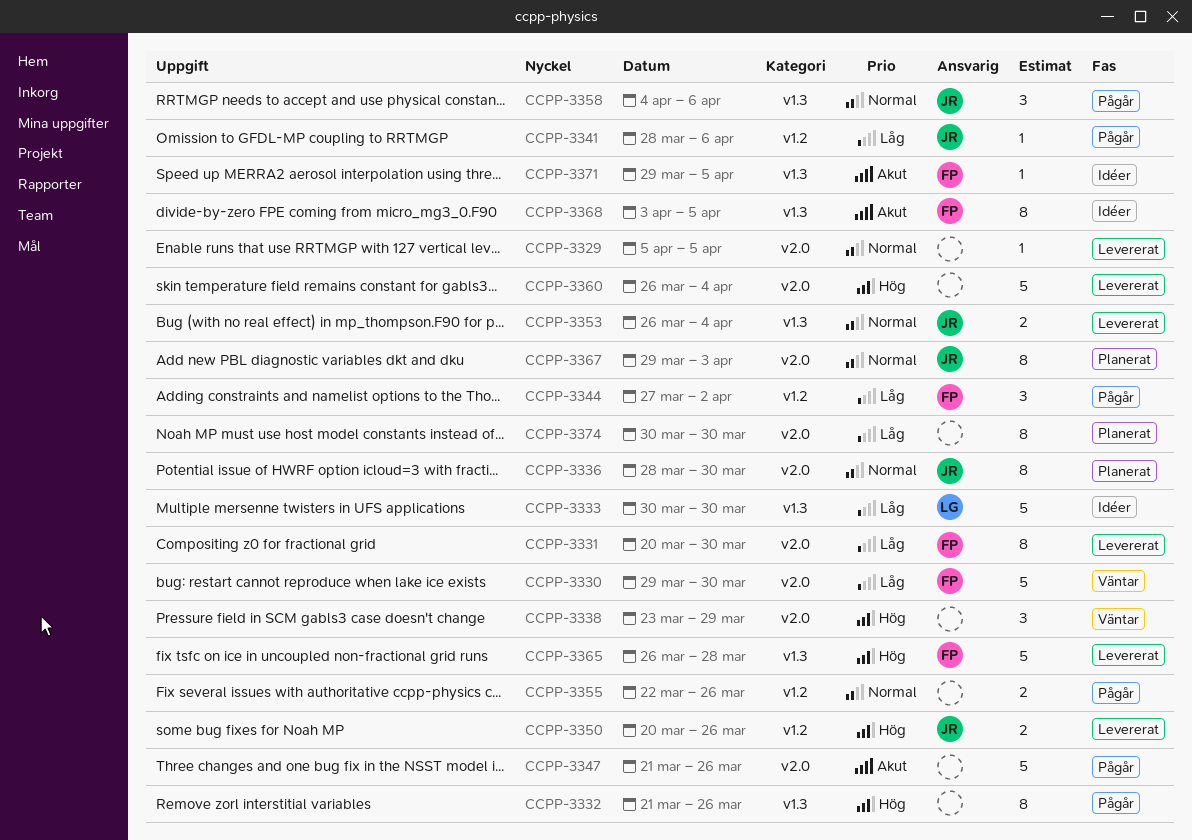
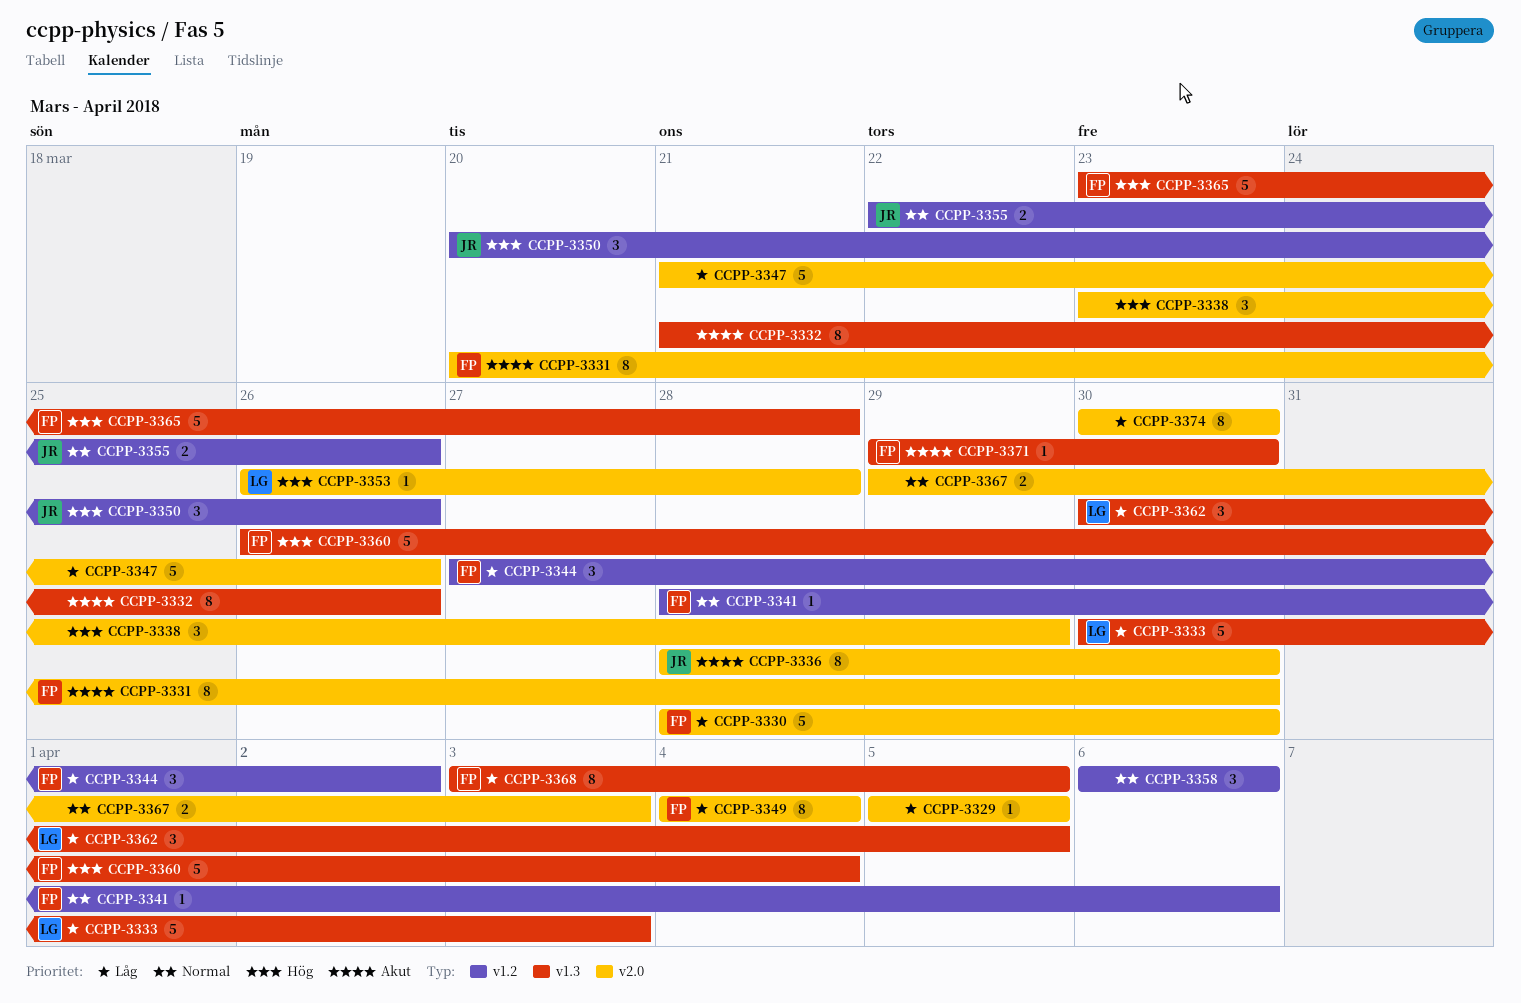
CCPP-3329, priority: Normal -> Låg
CCPP-3330, start: Mar 29 -> Mar 28
CCPP-3331, priority: Låg -> Akut
CCPP-3332, priority: Hög -> Akut
CCPP-3333, due: Mar 30 -> Apr 3
CCPP-3336, priority: Normal -> Akut
CCPP-3341, owner: JR -> FP
CCPP-3341, priority: Låg -> Normal
CCPP-3347, priority: Akut -> Låg
CCPP-3349: none -> present
CCPP-3350, estimate: 2 -> 3
CCPP-3353, owner: JR -> LG
CCPP-3353, priority: Normal -> Hög
CCPP-3353, label: v1.3 -> v2.0
CCPP-3353, estimate: 2 -> 1
CCPP-3353, due: Apr 4 -> Mar 28
CCPP-3355, owner: none -> JR
CCPP-3358, owner: JR -> none
CCPP-3358, label: v1.3 -> v1.2
CCPP-3358, start: Apr 4 -> Apr 6
CCPP-3360, owner: none -> FP
CCPP-3360, label: v2.0 -> v1.3
CCPP-3362: none -> present
CCPP-3365, start: Mar 26 -> Mar 23
CCPP-3367, owner: JR -> none
CCPP-3367, estimate: 8 -> 2
CCPP-3368, priority: Akut -> Låg
CCPP-3371, due: Apr 5 -> Mar 30

